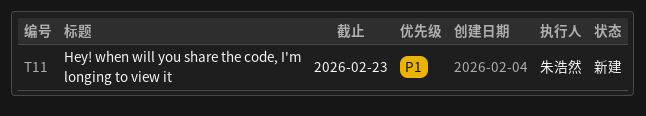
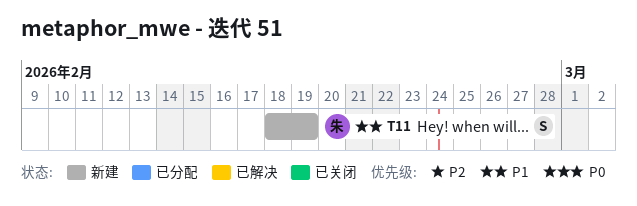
T11, due: Feb 23 -> Feb 19

